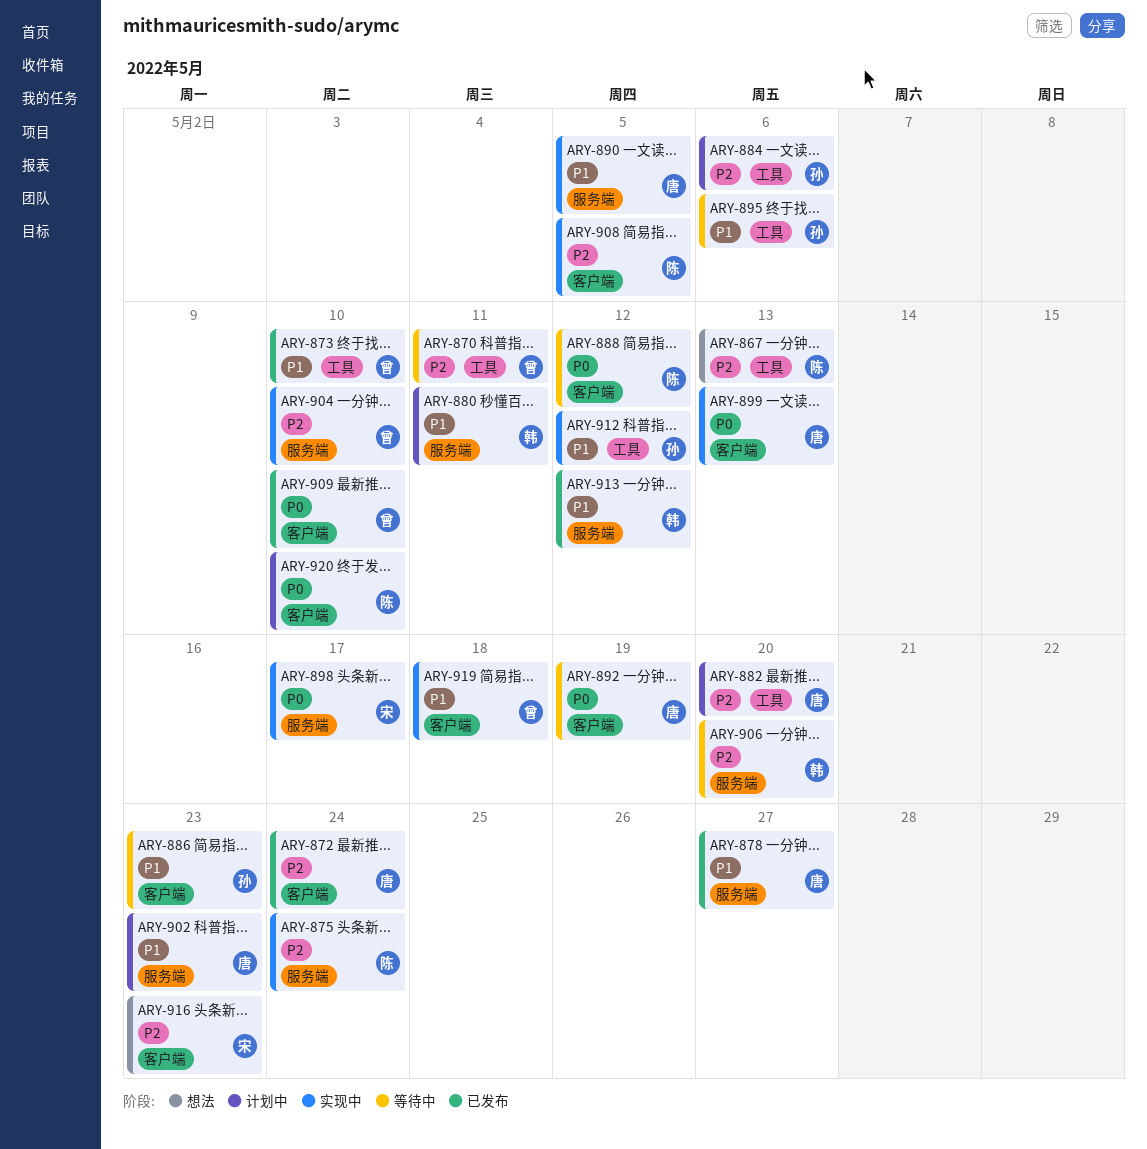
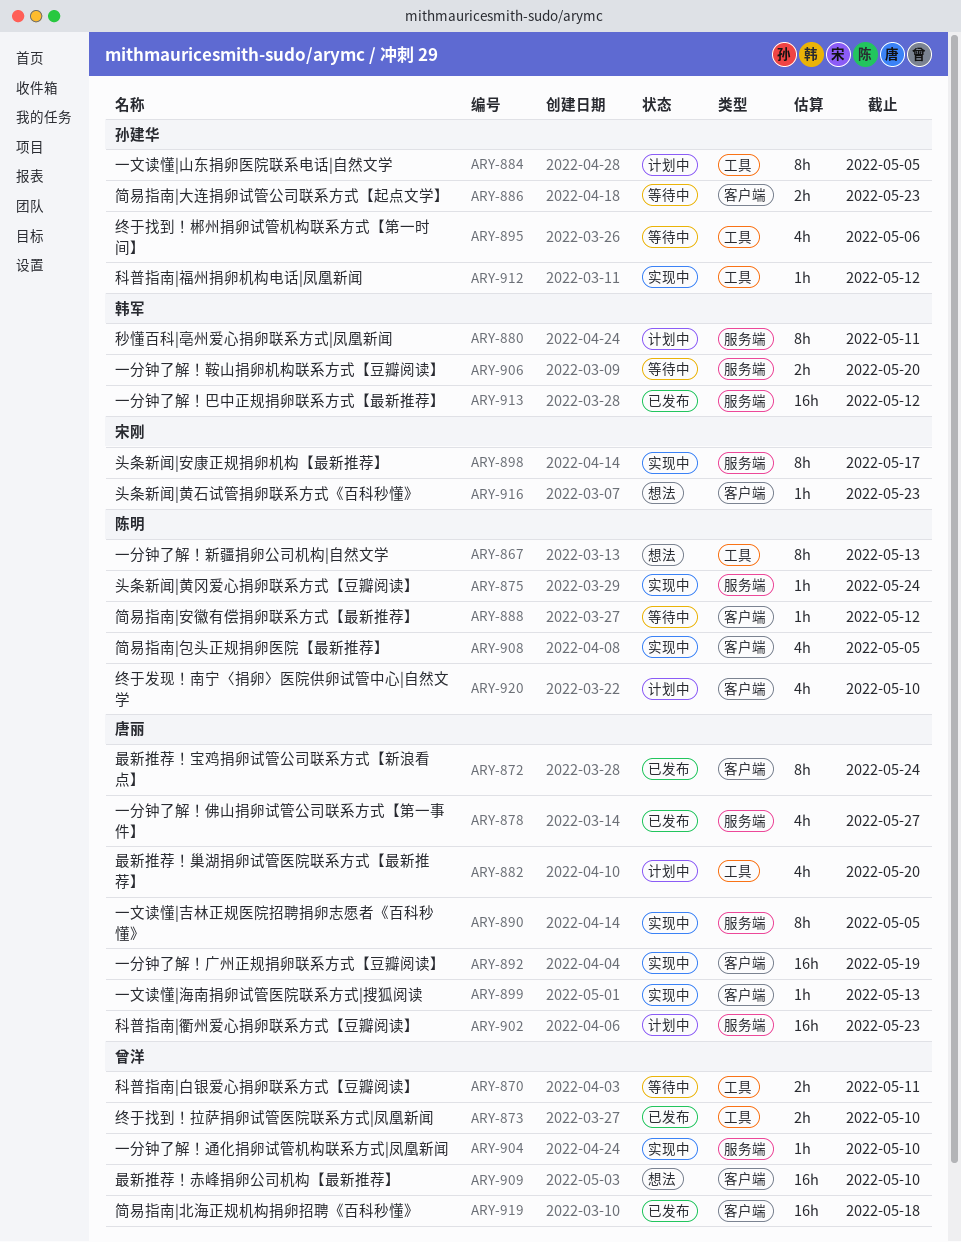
ARY-884, due: May 6 -> May 5
ARY-892, status: 等待中 -> 实现中
ARY-909, status: 已发布 -> 想法
ARY-919, status: 实现中 -> 已发布

